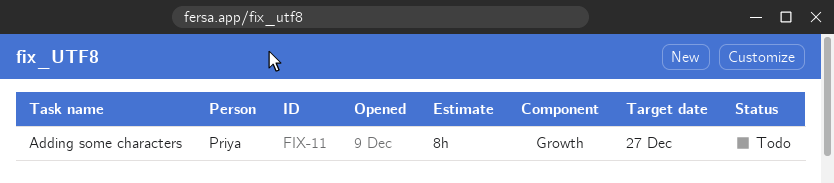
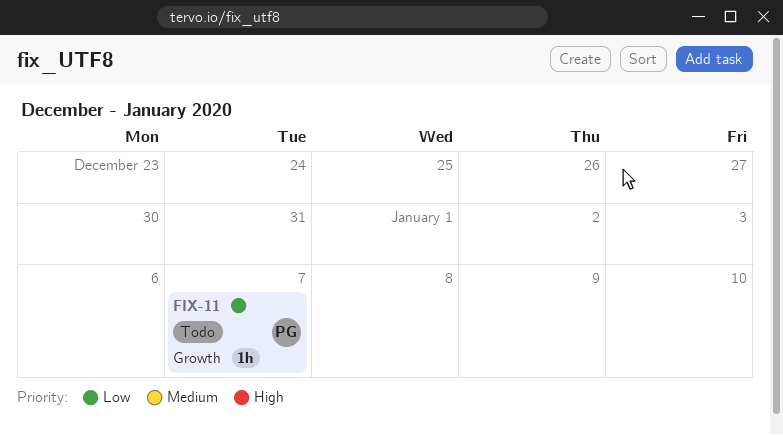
FIX-11, estimate: 8h -> 1h
FIX-11, due: Dec 27 -> Jan 7

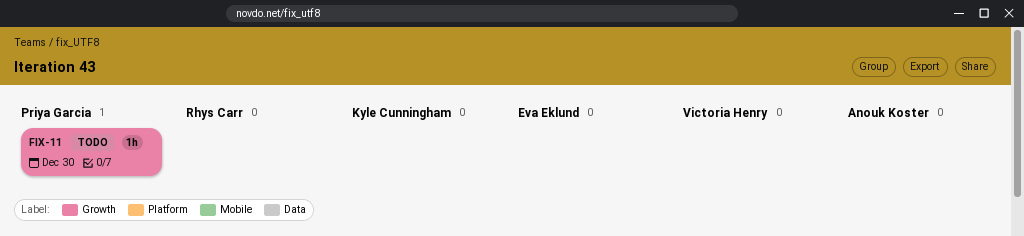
FIX-11, due: Jan 7 -> Dec 30

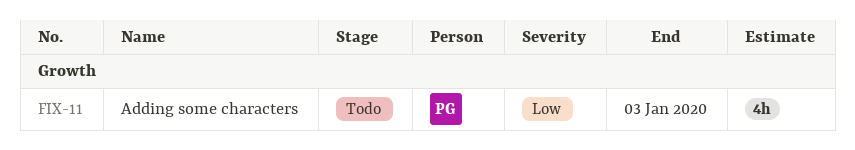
FIX-11, estimate: 1h -> 4h
FIX-11, due: Dec 30 -> Jan 3

